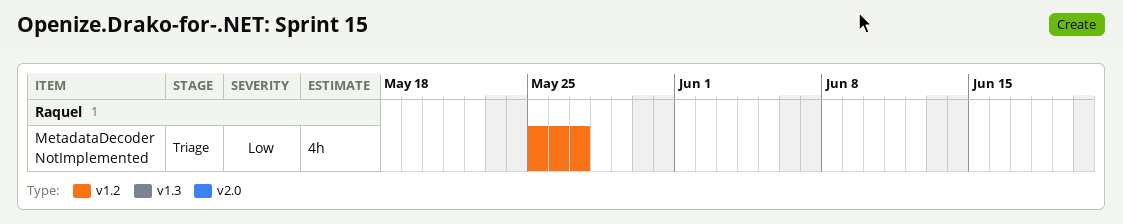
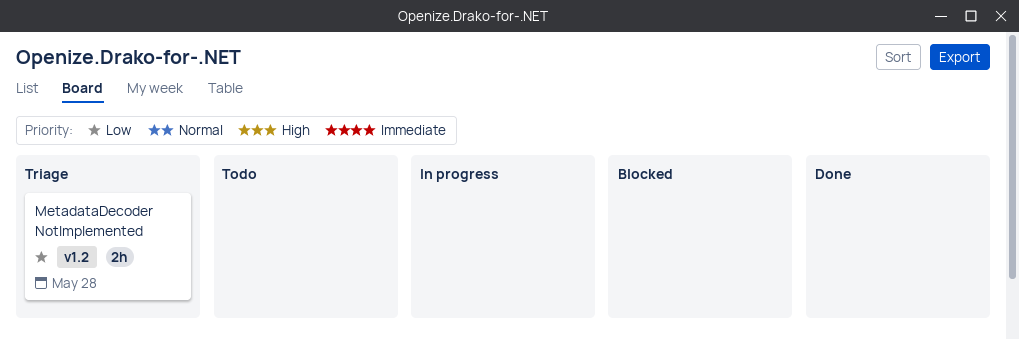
MetadataDecoder NotImplemented, estimate: 4h -> 2h
MetadataDecoder NotImplemented, due: May 27 -> May 28

